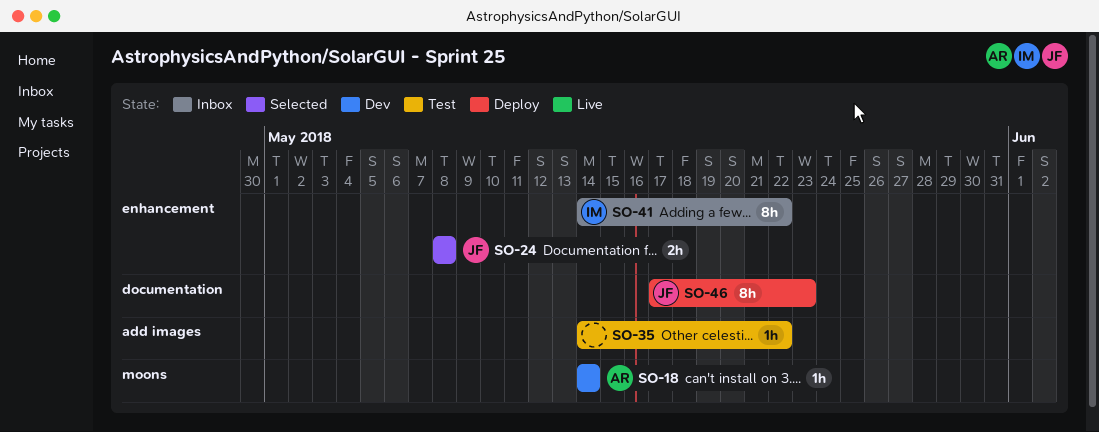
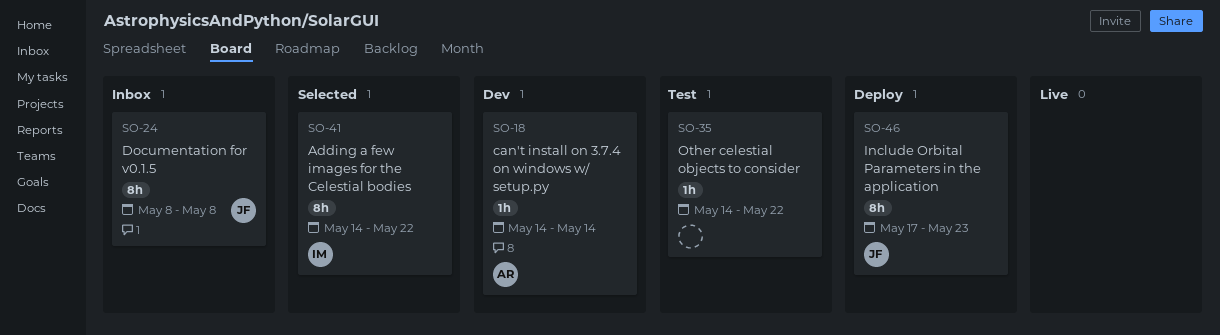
SO-24, status: Selected -> Inbox
SO-24, estimate: 2h -> 8h
SO-41, status: Inbox -> Selected

